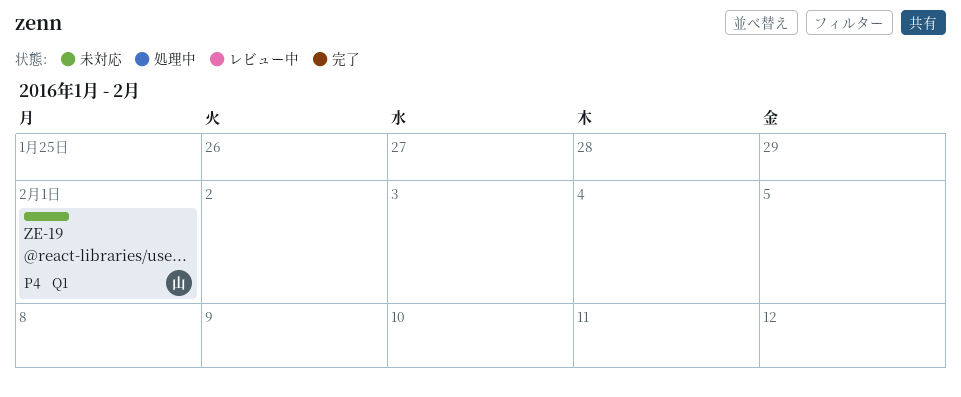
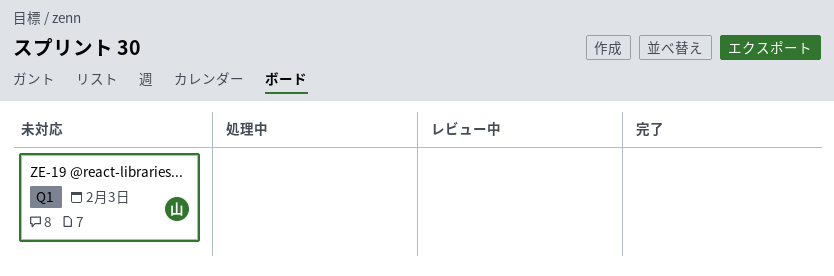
ZE-19, due: Feb 1 -> Feb 3

